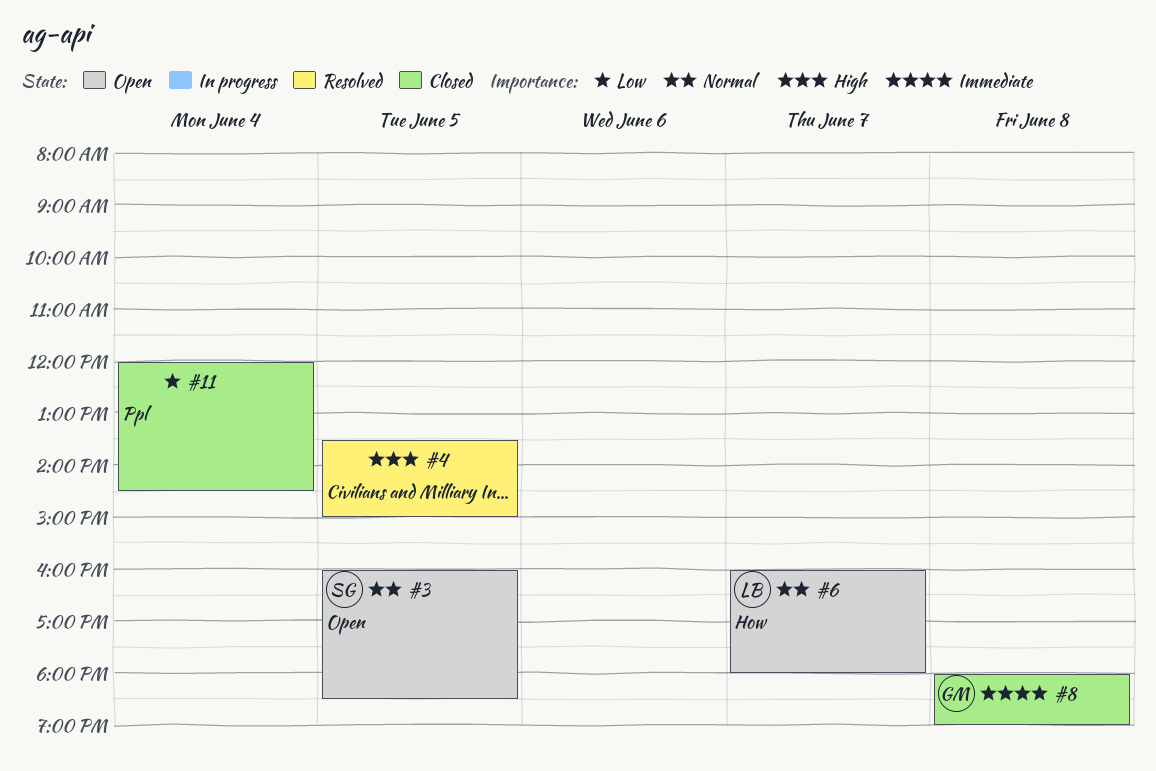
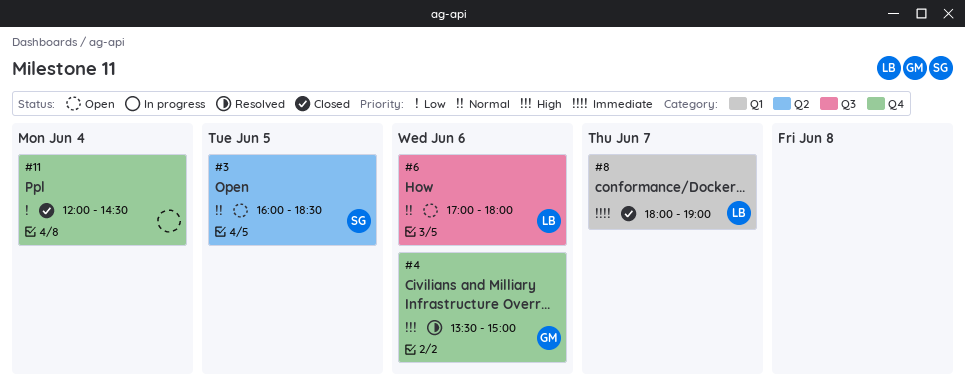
#4, owner: none -> GM
#4, day: Jun 5 -> Jun 6
#6, day: Jun 7 -> Jun 6
#6, begins: 16:00 -> 17:00
#8, owner: GM -> LB
#8, day: Jun 8 -> Jun 7

